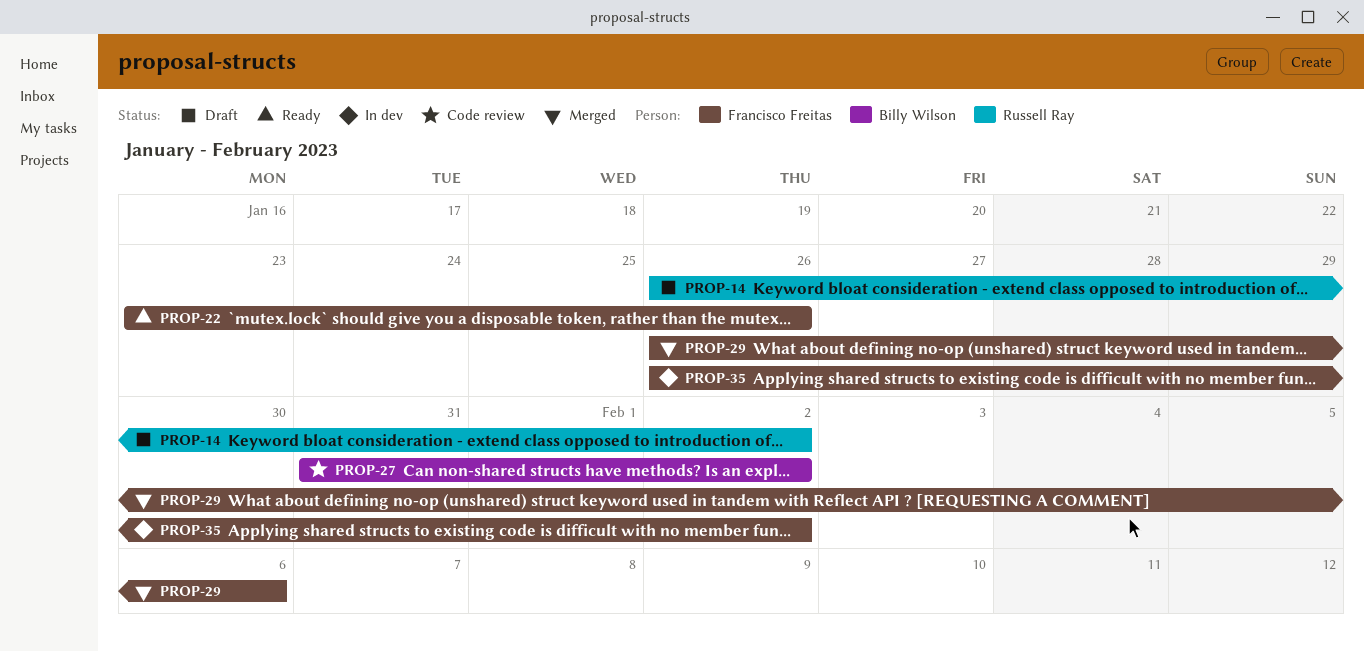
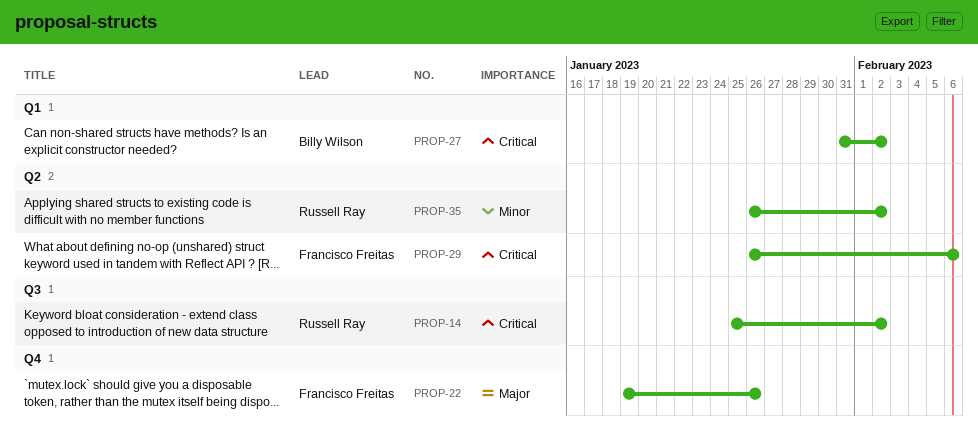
PROP-14, start: Jan 26 -> Jan 25
PROP-22, start: Jan 23 -> Jan 19
PROP-35, owner: Francisco Freitas -> Russell Ray

